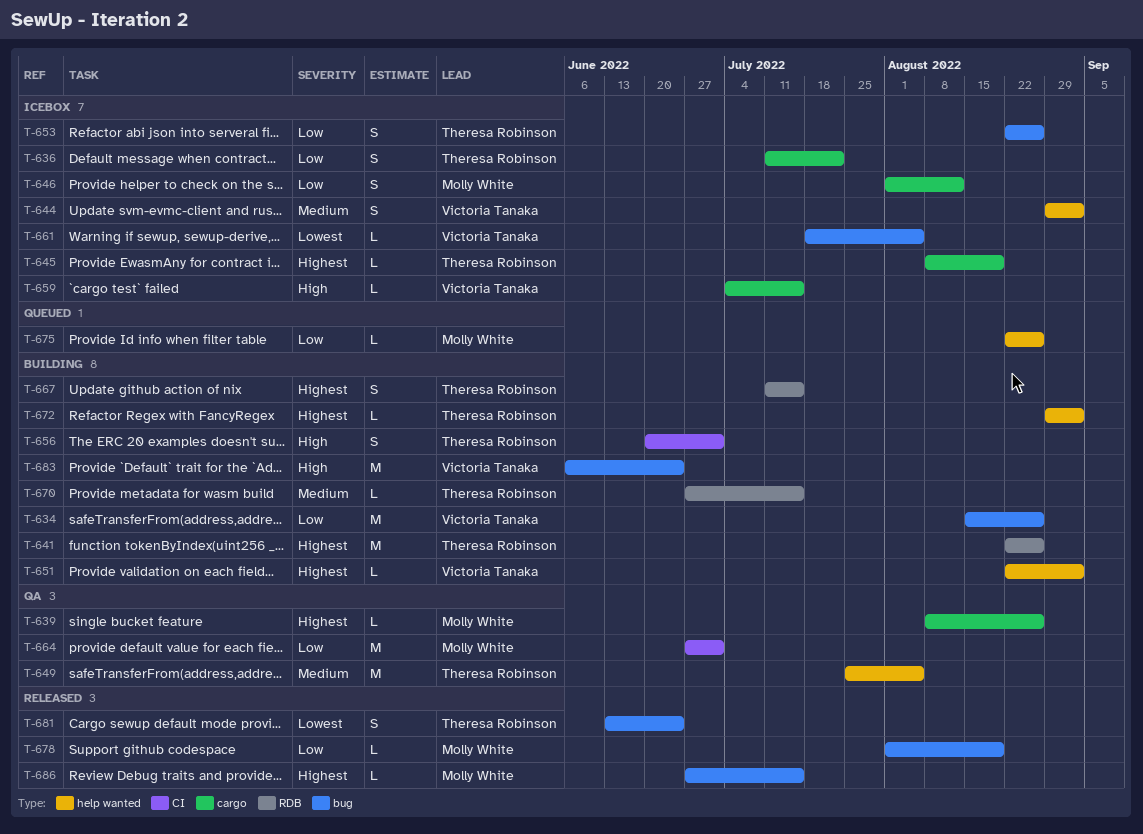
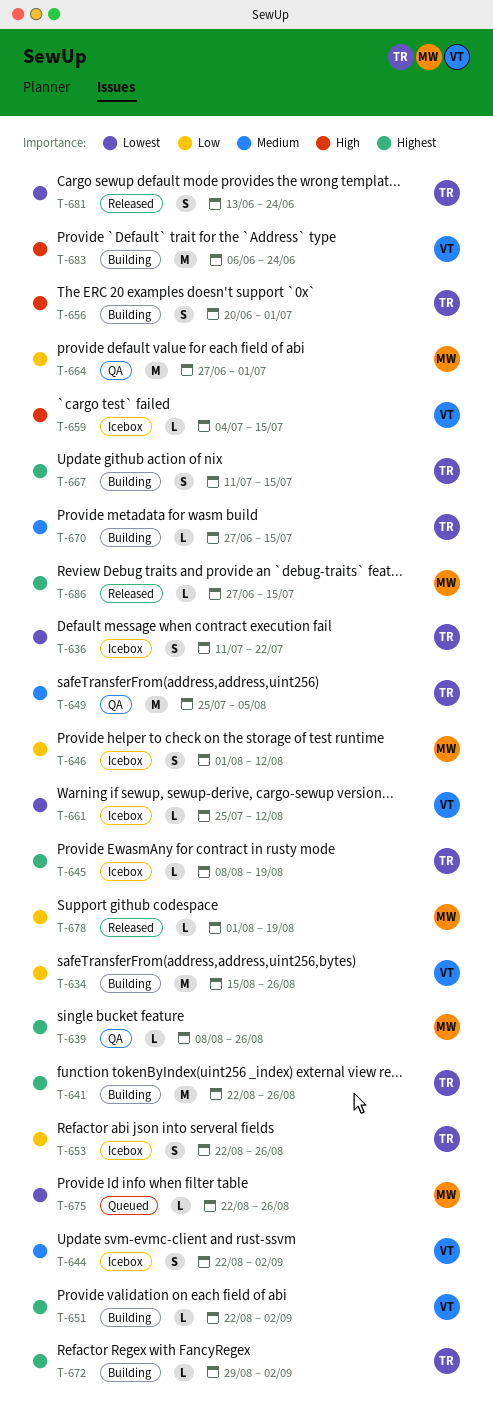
T-636, priority: Low -> Lowest
T-644, start: Aug 29 -> Aug 22
T-661, start: Jul 18 -> Jul 25
T-661, due: Aug 5 -> Aug 12
T-675, priority: Low -> Lowest

